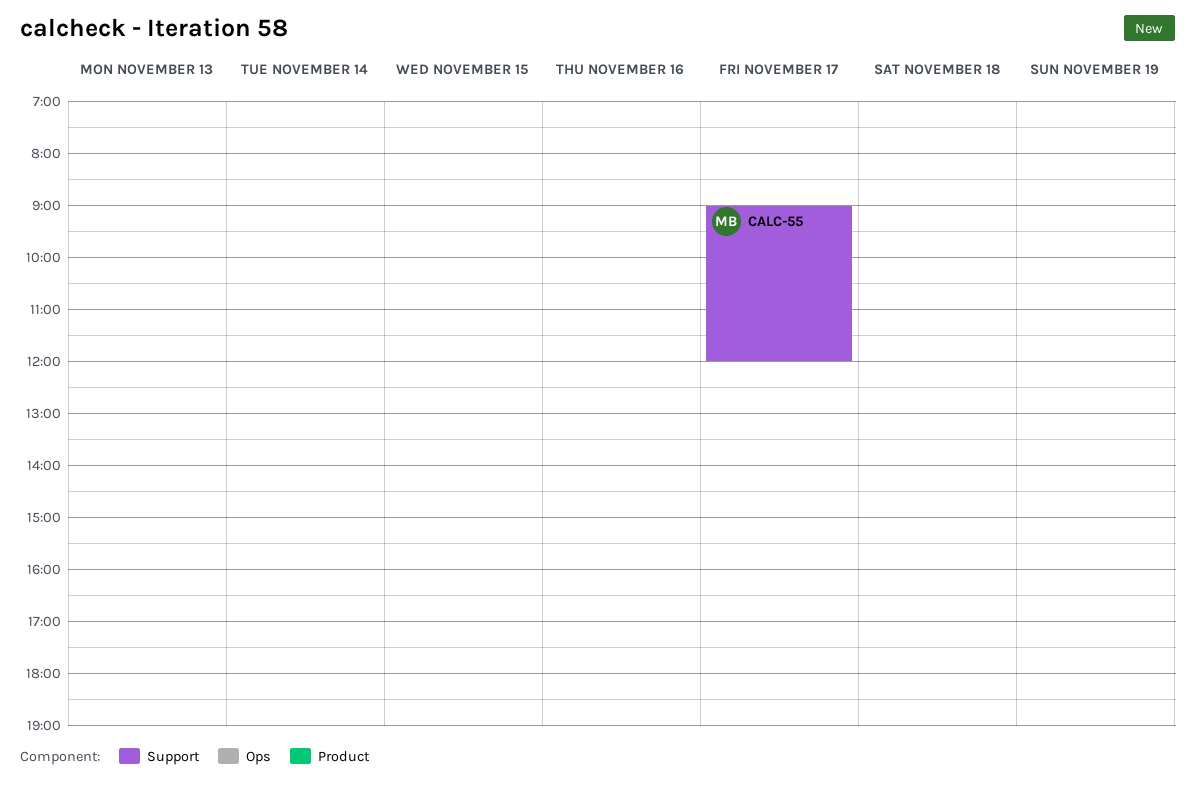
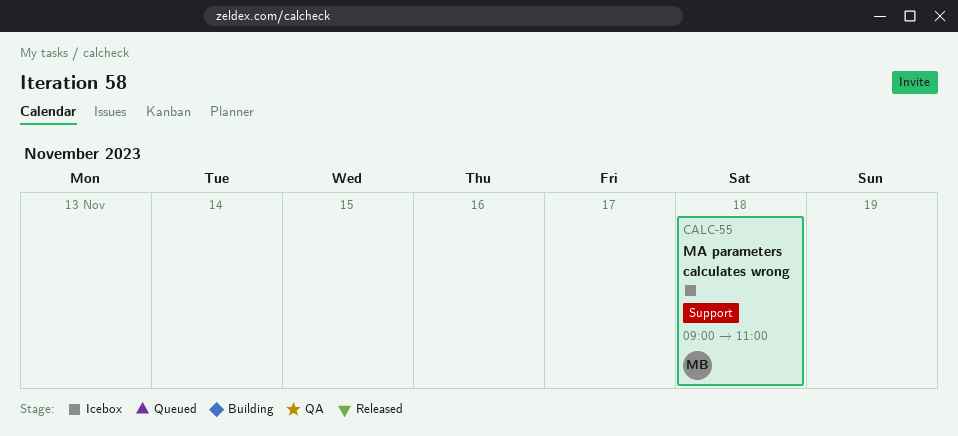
CALC-55, day: Nov 17 -> Nov 18
CALC-55, ends: 12:00 -> 11:00

